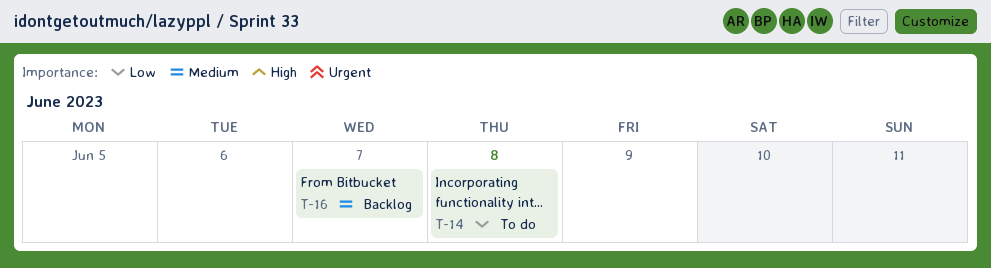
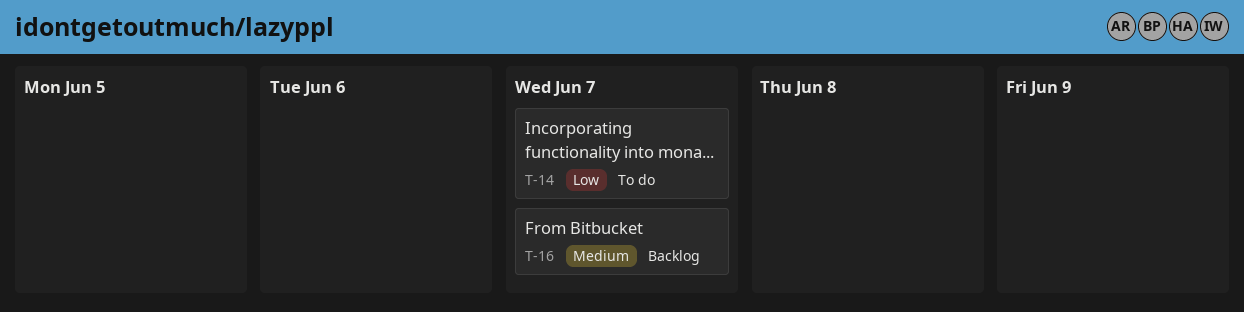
T-14, due: Jun 8 -> Jun 7

